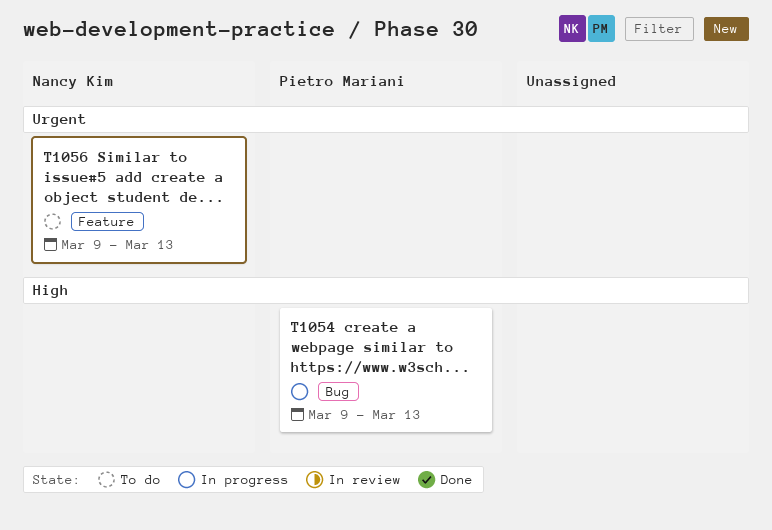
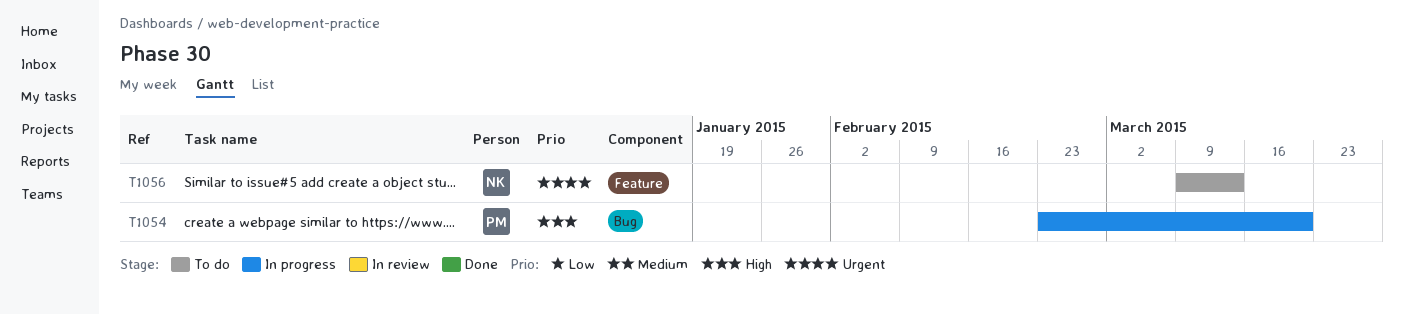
T1054, start: Mar 9 -> Feb 23
T1054, due: Mar 13 -> Mar 20

